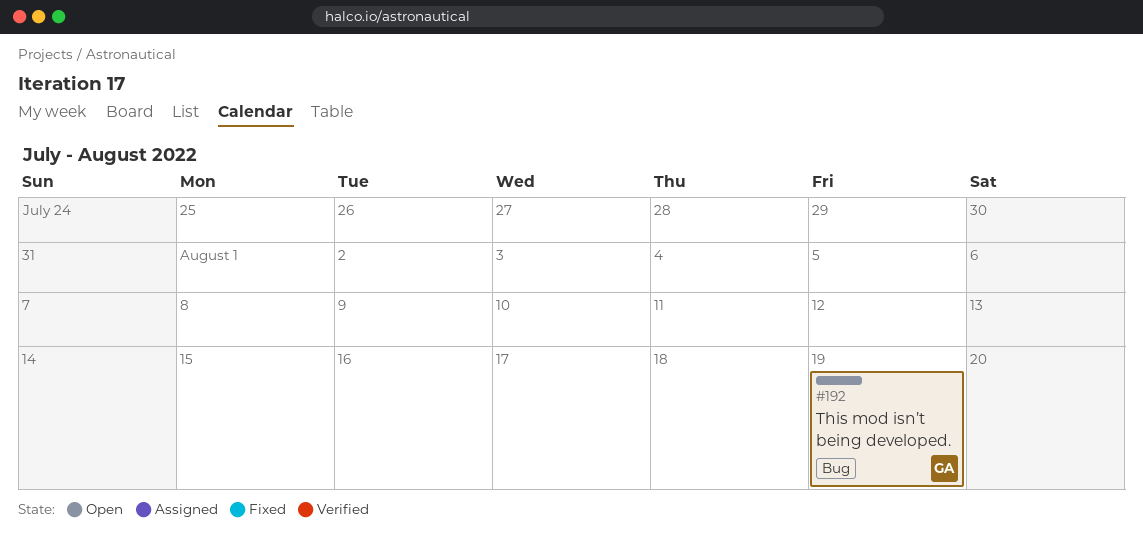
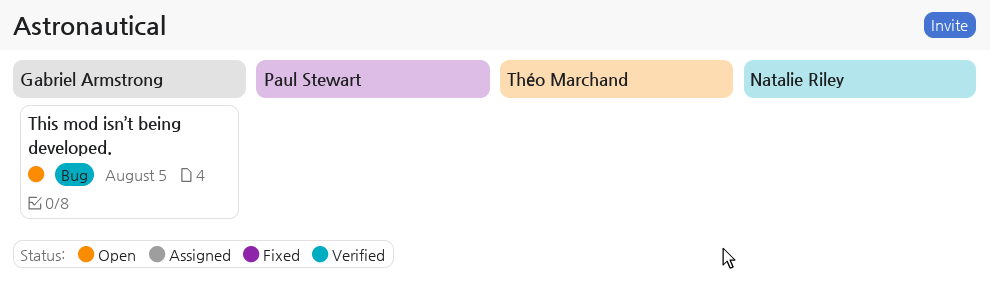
This mod isn’t being developed., due: Aug 19 -> Aug 5

